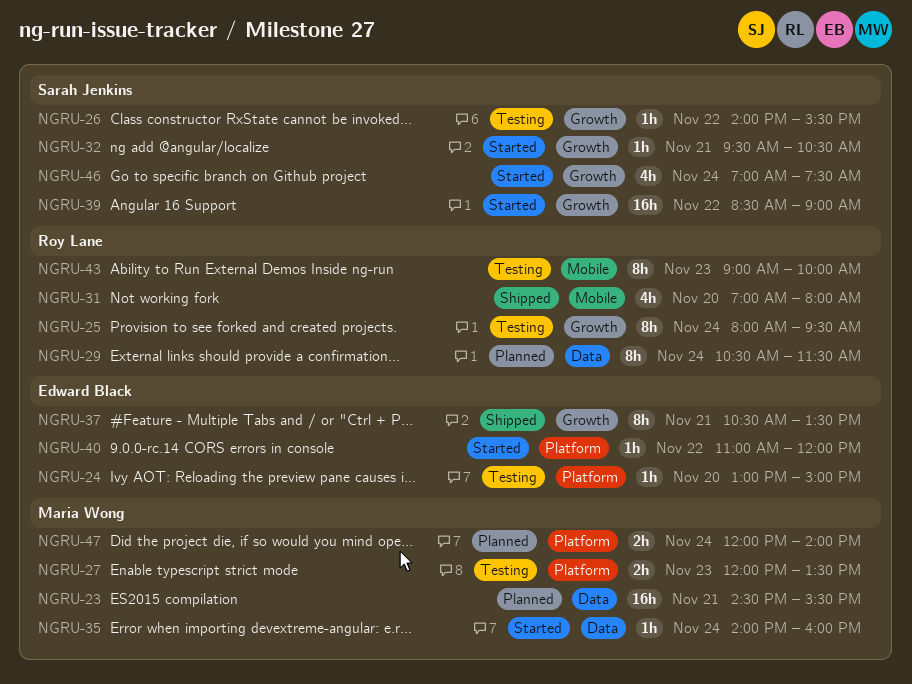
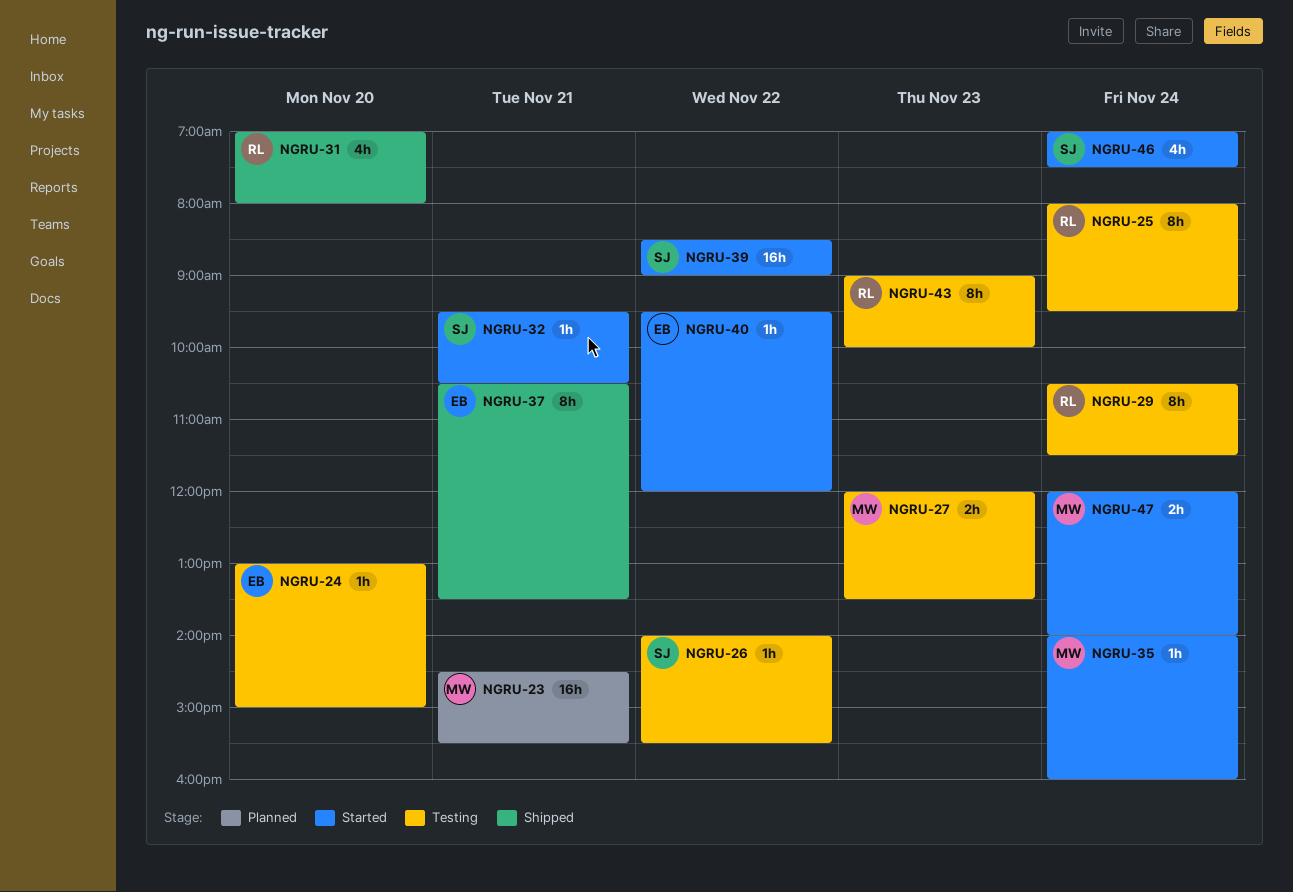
NGRU-29, status: Planned -> Testing
NGRU-40, begins: 11:00 -> 09:30
NGRU-47, status: Planned -> Started

